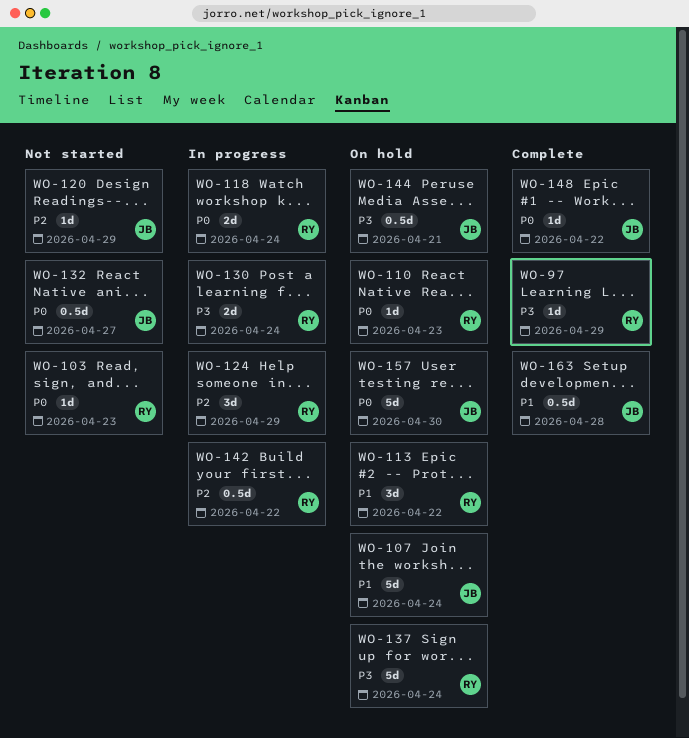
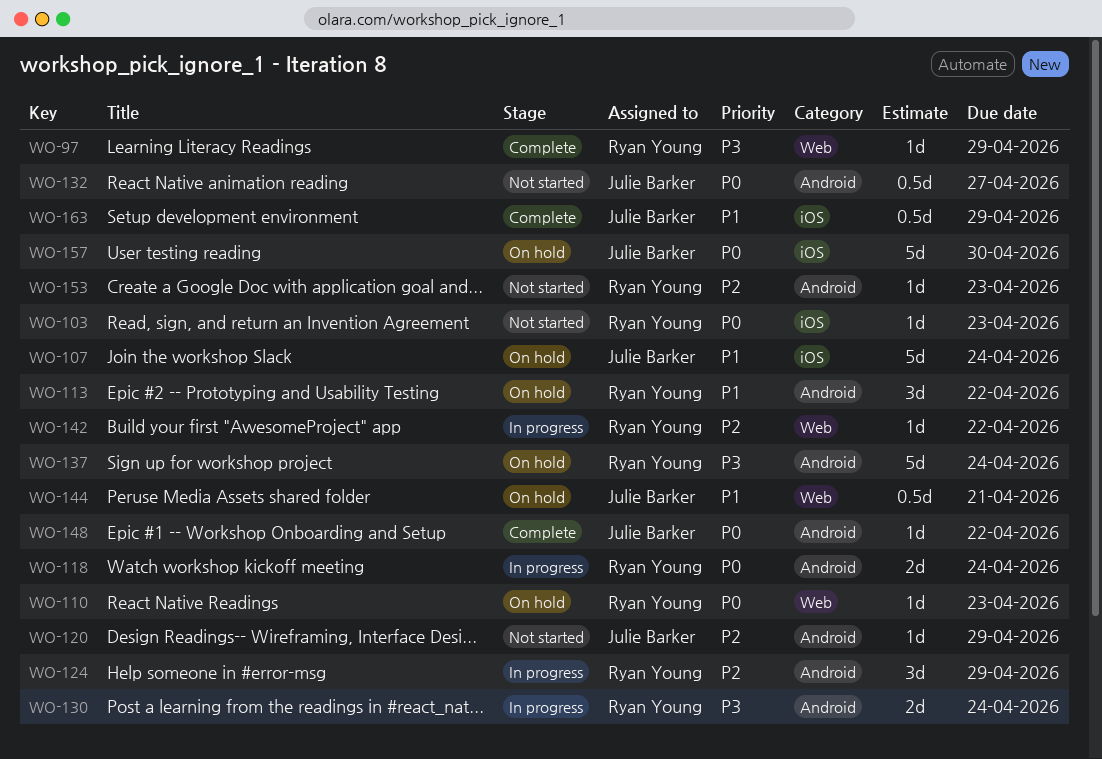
WO-142, estimate: 0.5d -> 1d
WO-144, priority: P3 -> P1
WO-153: none -> present
WO-163, due: Apr 28 -> Apr 29

